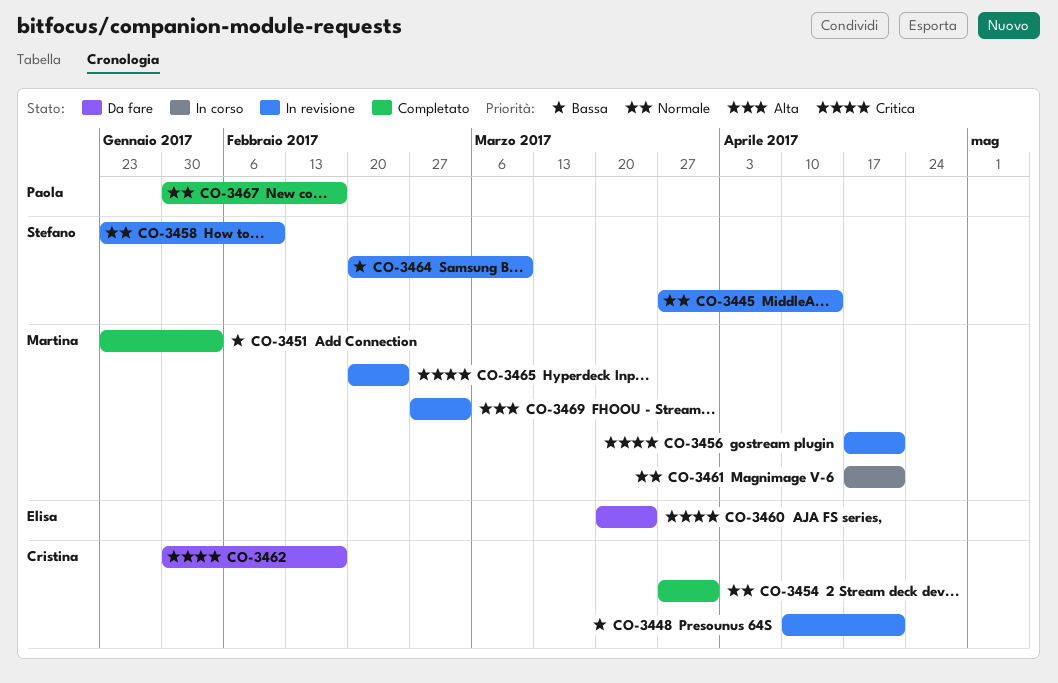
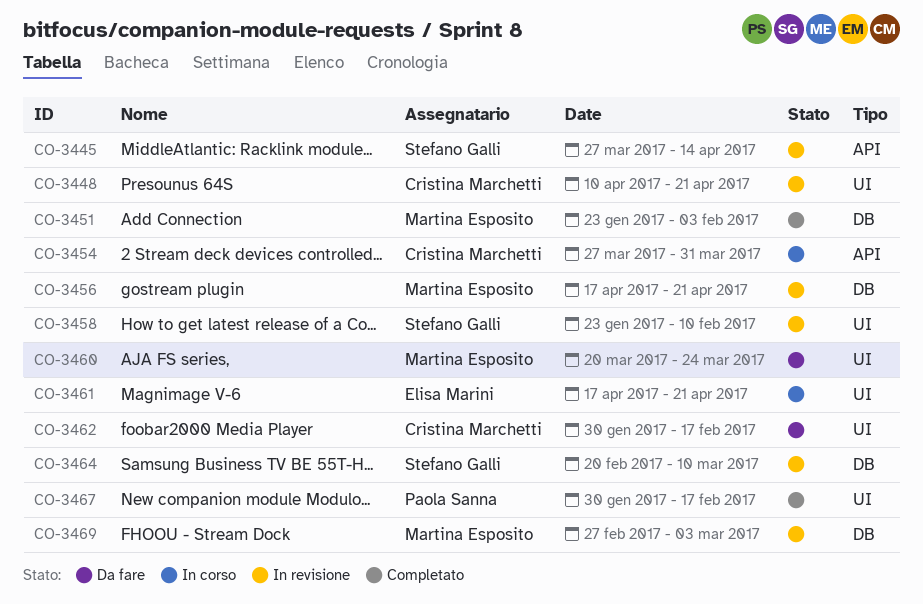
CO-3454, status: Completato -> In corso
CO-3460, owner: Elisa Marini -> Martina Esposito
CO-3461, owner: Martina Esposito -> Elisa Marini
CO-3465: present -> none

